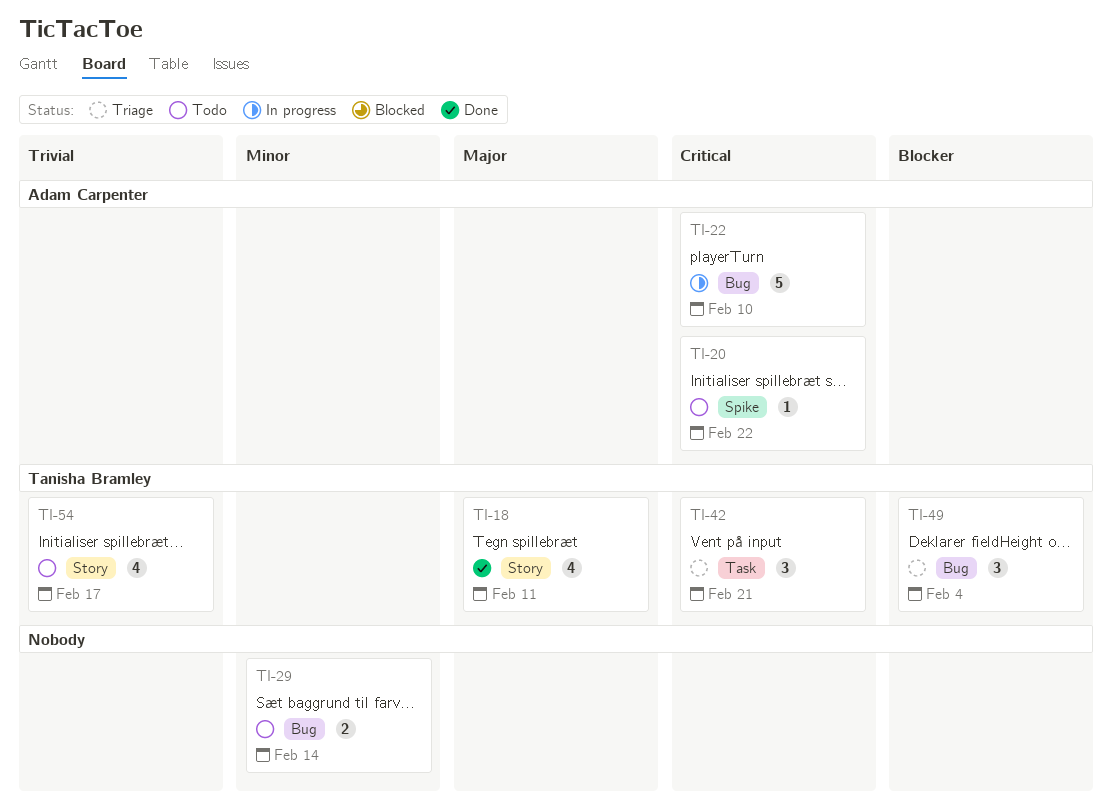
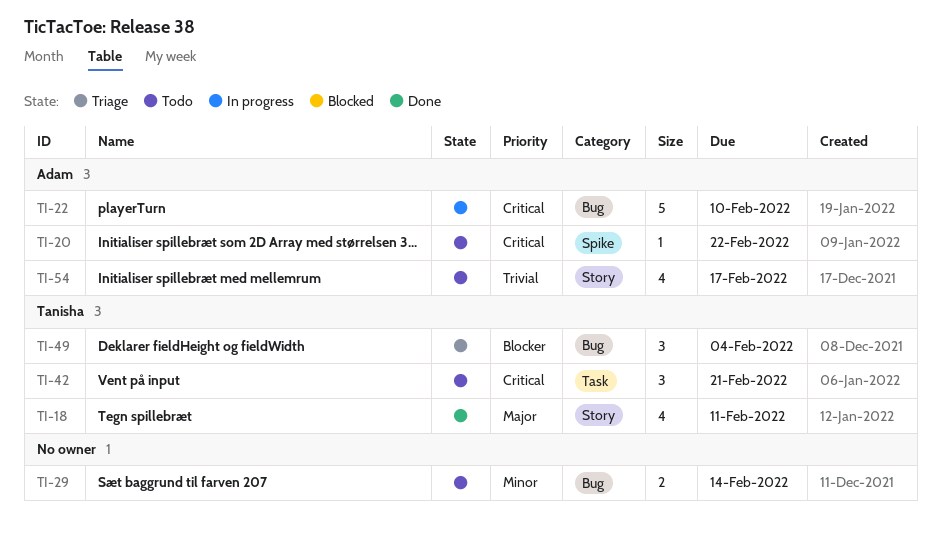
TI-42, status: Triage -> Todo
TI-54, owner: Tanisha Bramley -> Adam Carpenter

